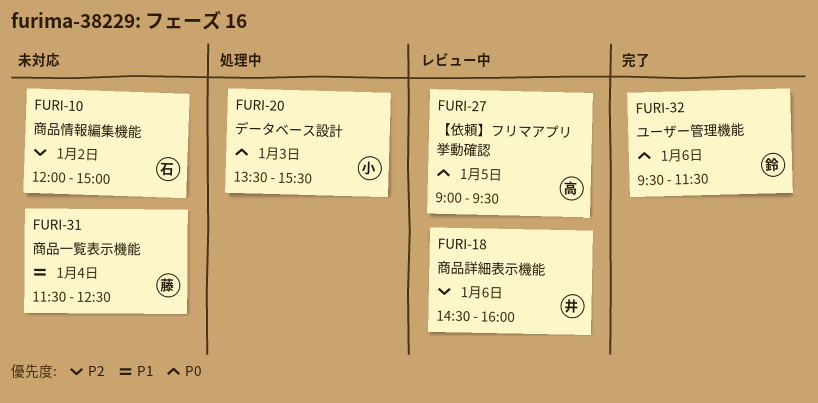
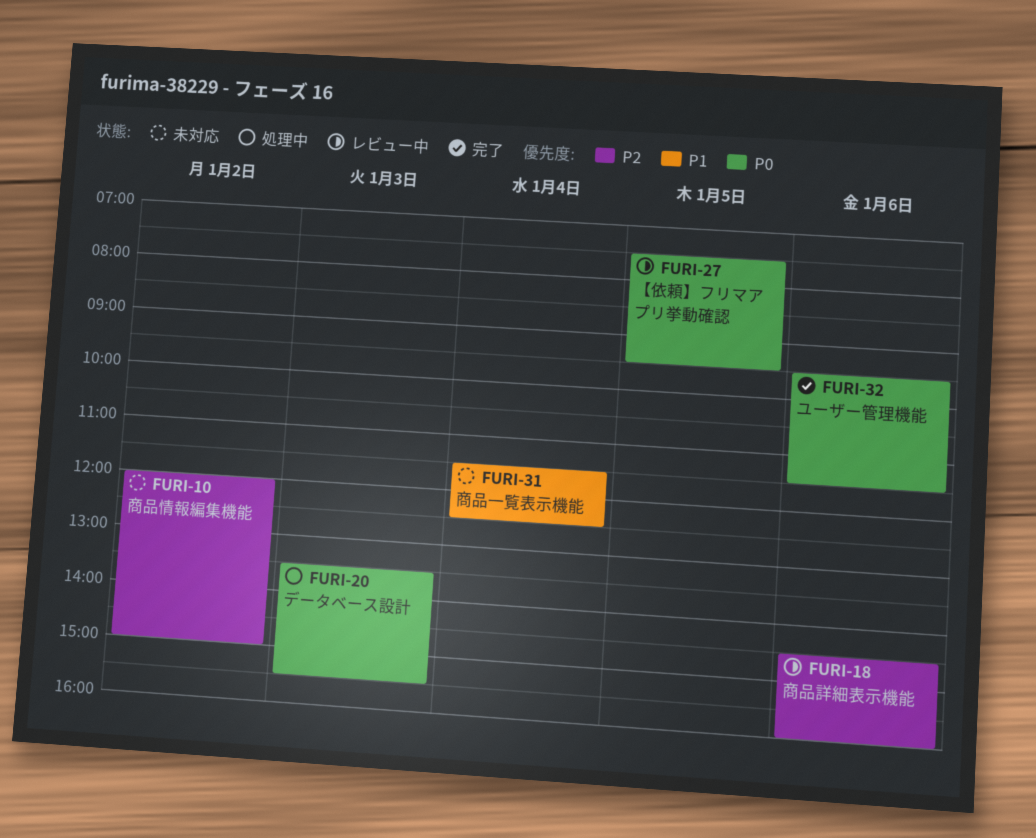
FURI-27, begins: 09:00 -> 07:30

